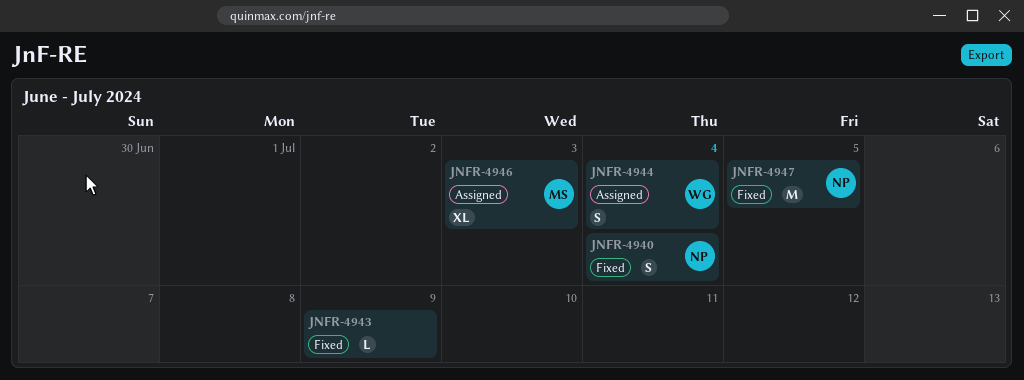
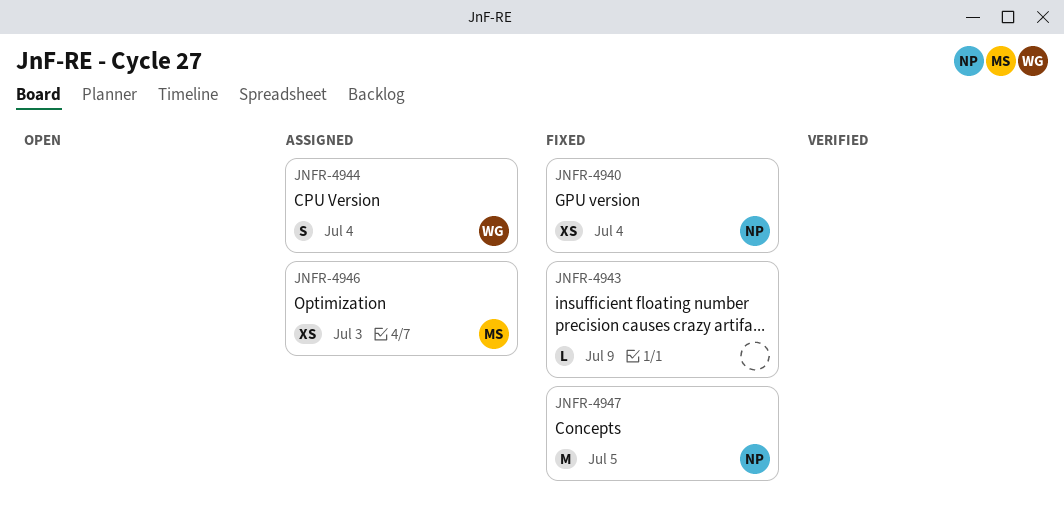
JNFR-4940, estimate: S -> XS
JNFR-4946, estimate: XL -> XS

